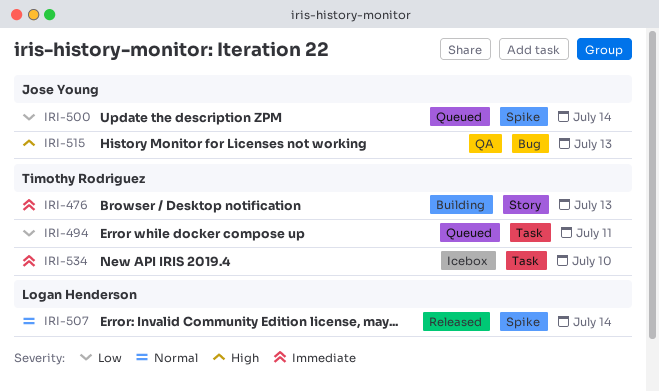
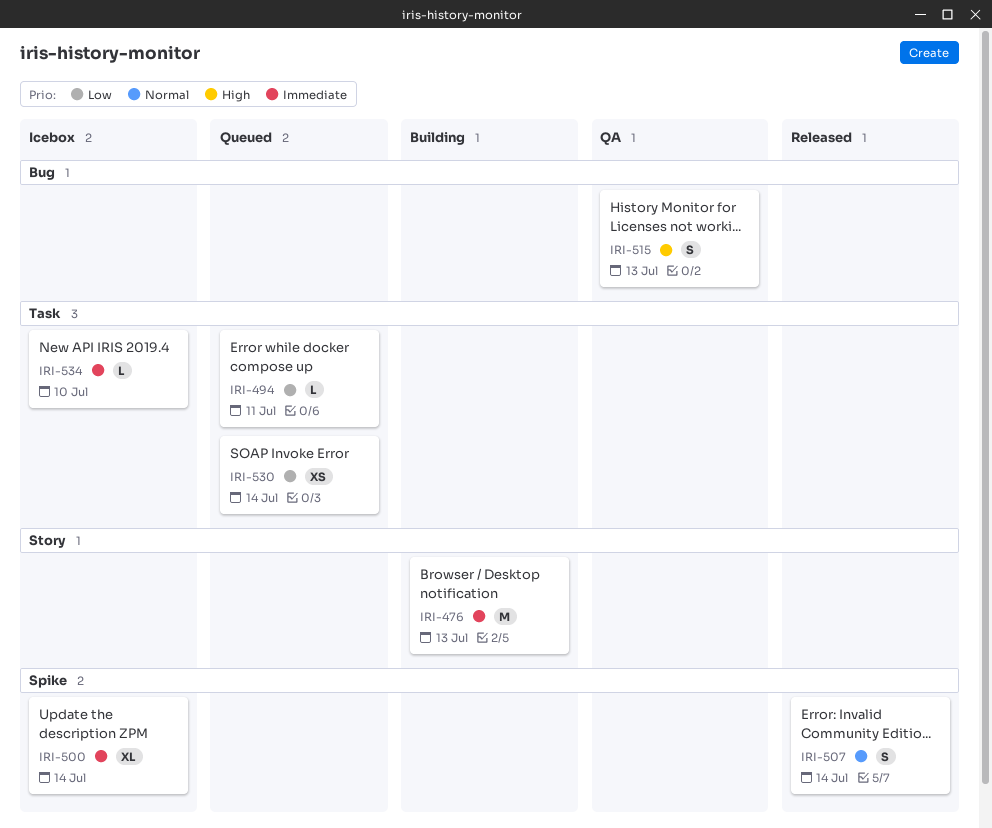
IRI-500, status: Queued -> Icebox
IRI-500, priority: Low -> Immediate
IRI-530: none -> present

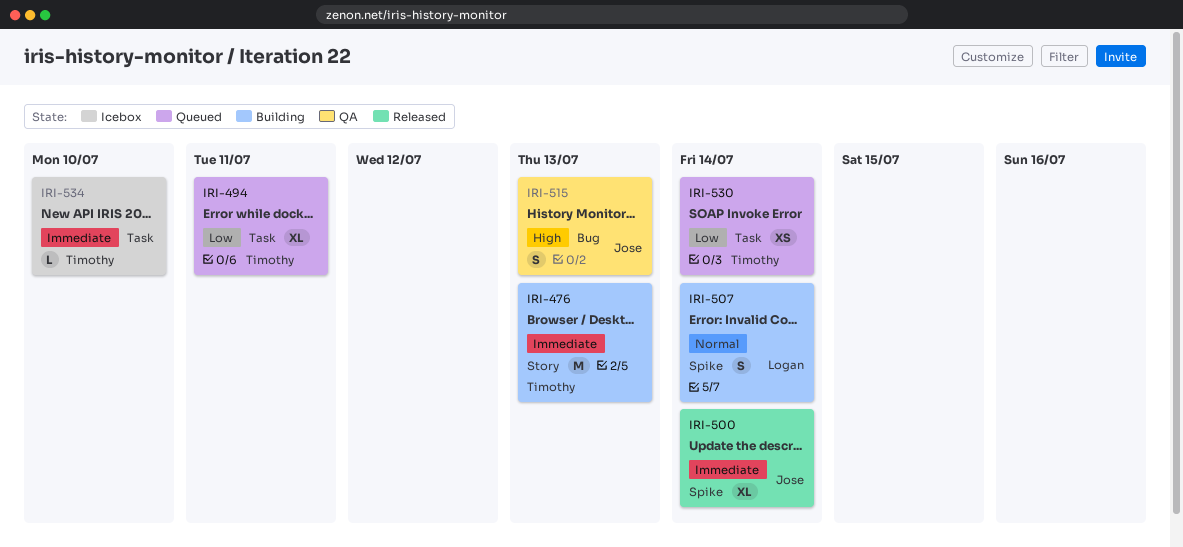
IRI-494, estimate: L -> XL
IRI-500, status: Icebox -> Released
IRI-507, status: Released -> Building

